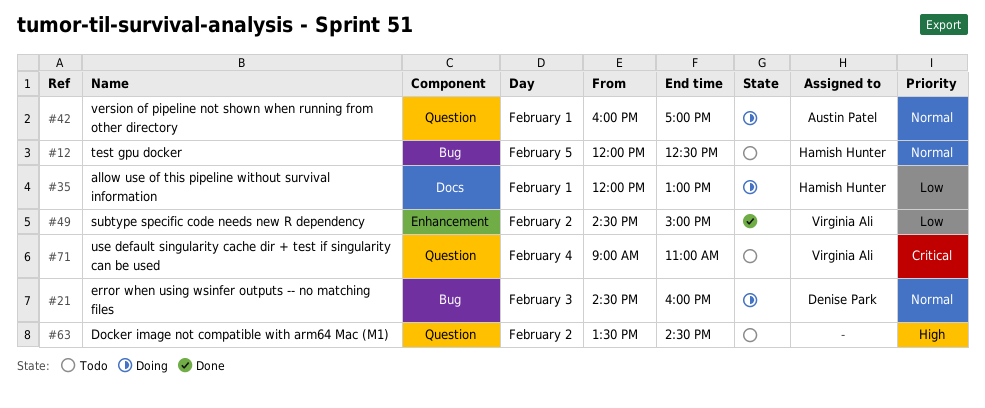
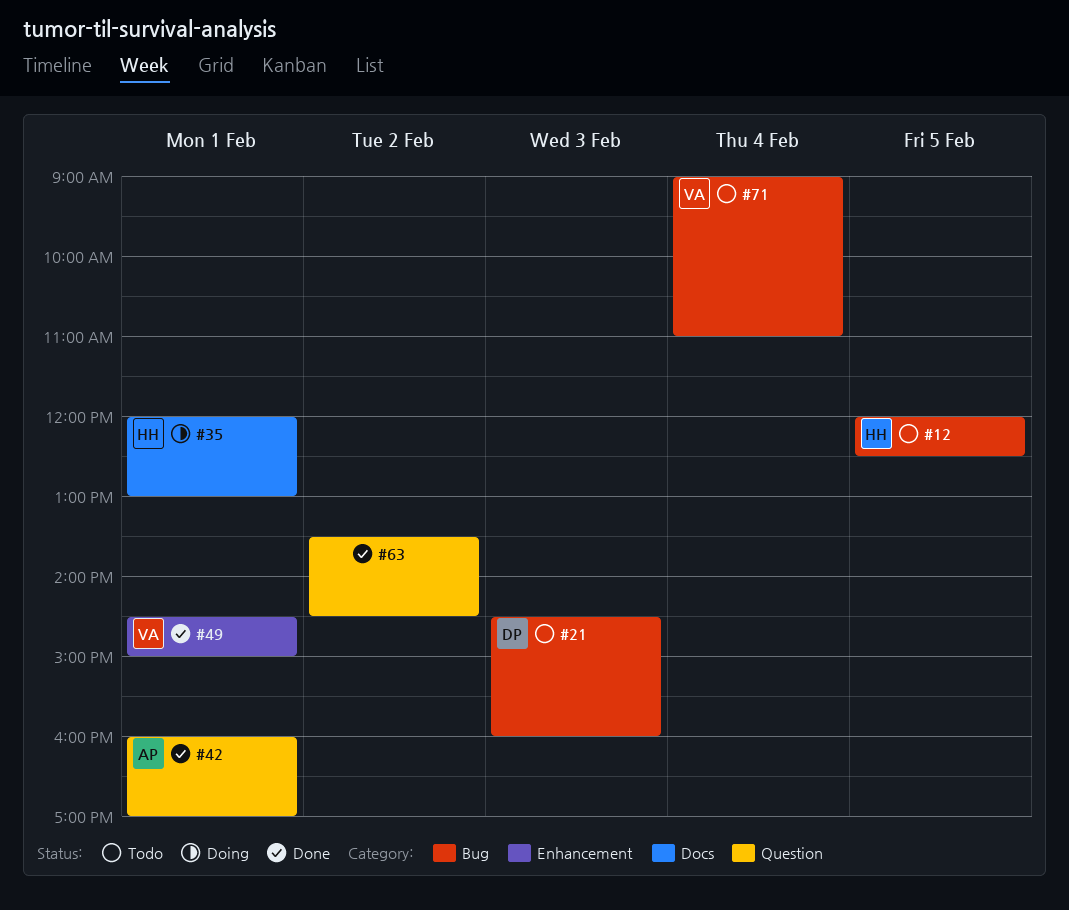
#21, status: Doing -> Todo
#42, status: Doing -> Done
#49, day: Feb 2 -> Feb 1
#63, status: Todo -> Done
#71, label: Question -> Bug

